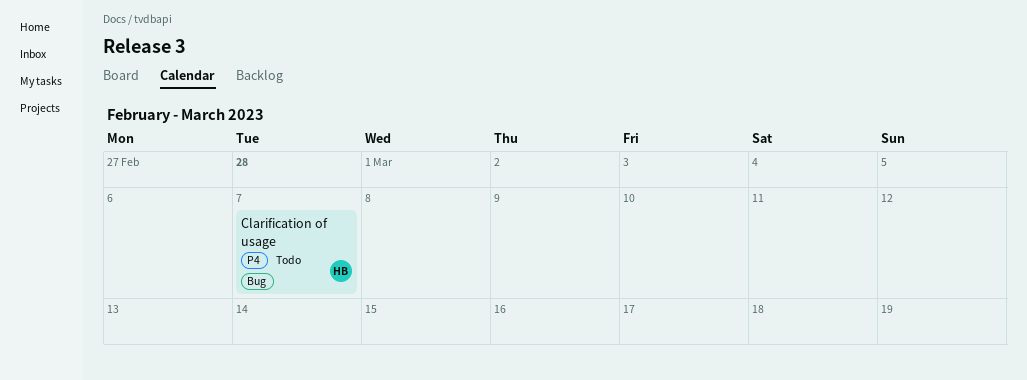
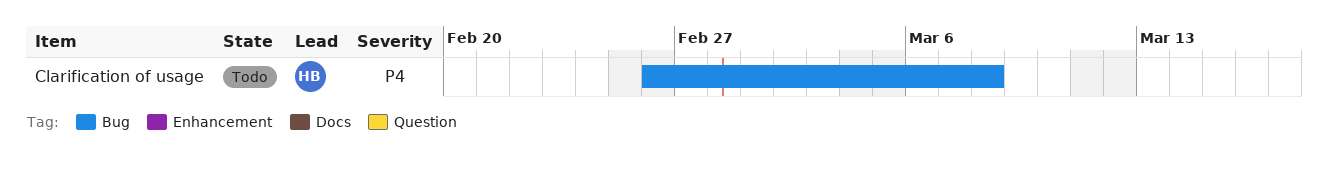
Clarification of usage, due: Mar 7 -> Mar 8

